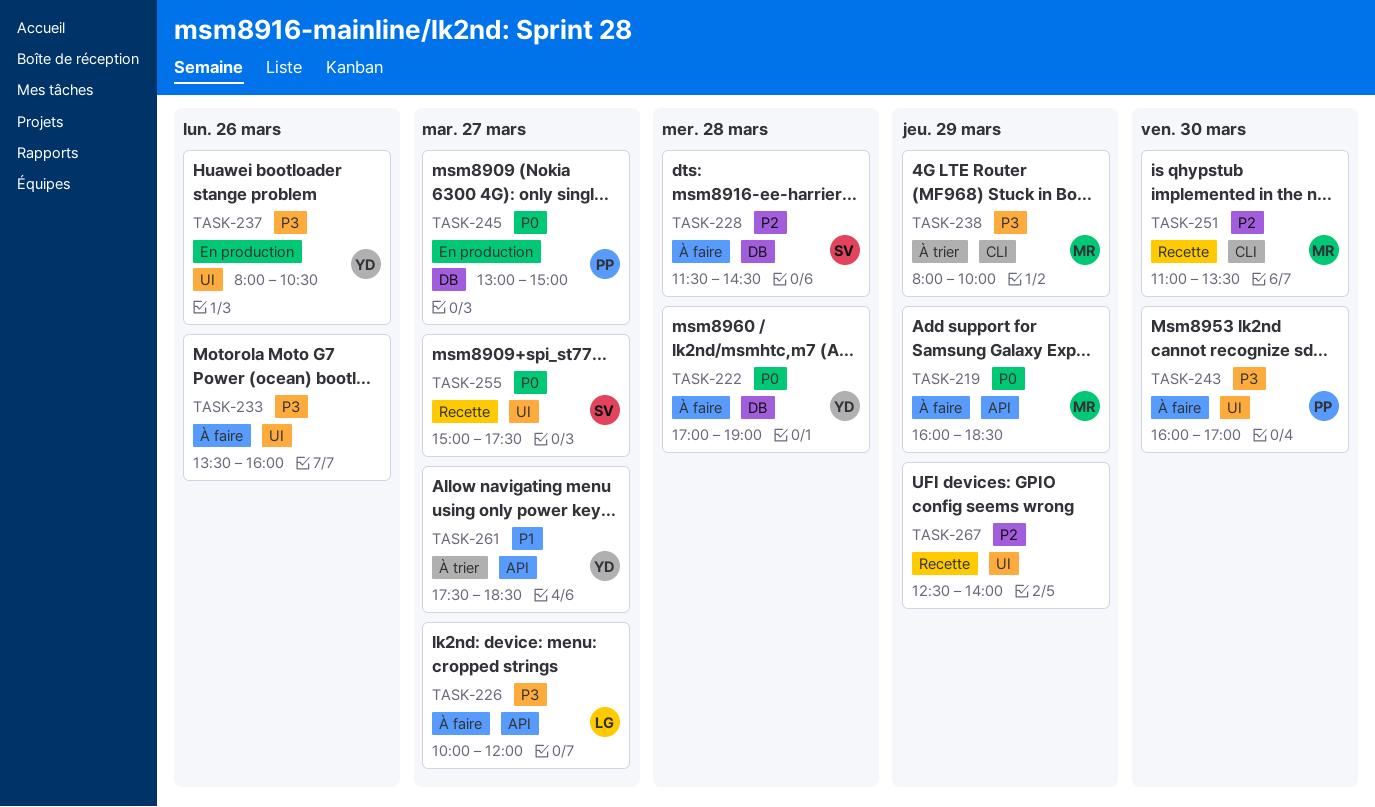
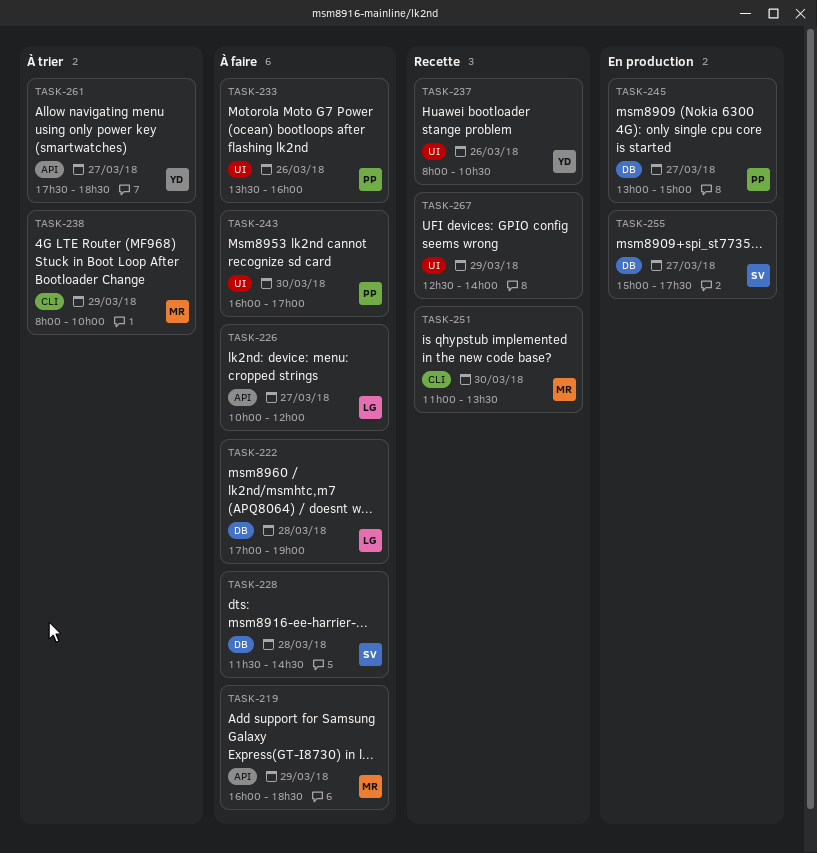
TASK-222, owner: YD -> LG
TASK-233, owner: none -> PP
TASK-237, status: En production -> Recette
TASK-255, status: Recette -> En production
TASK-255, label: UI -> DB

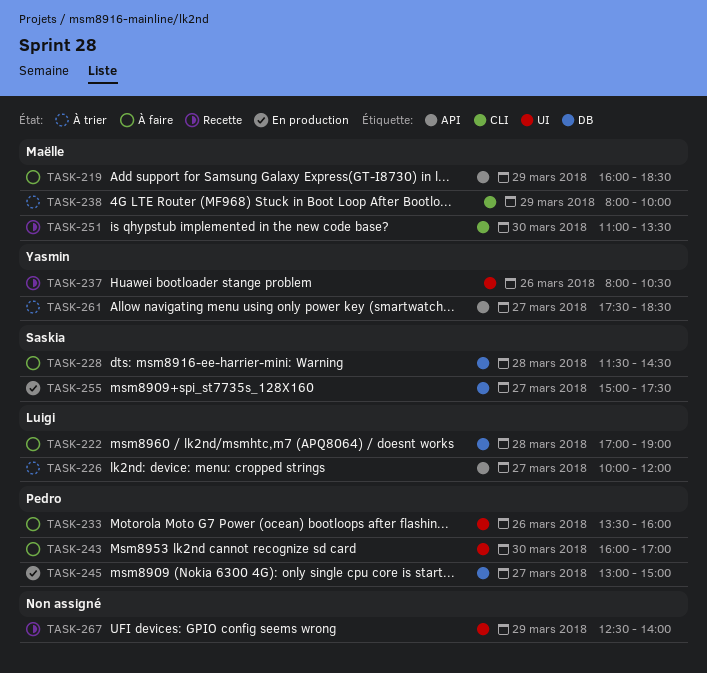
TASK-226, status: À faire -> À trier

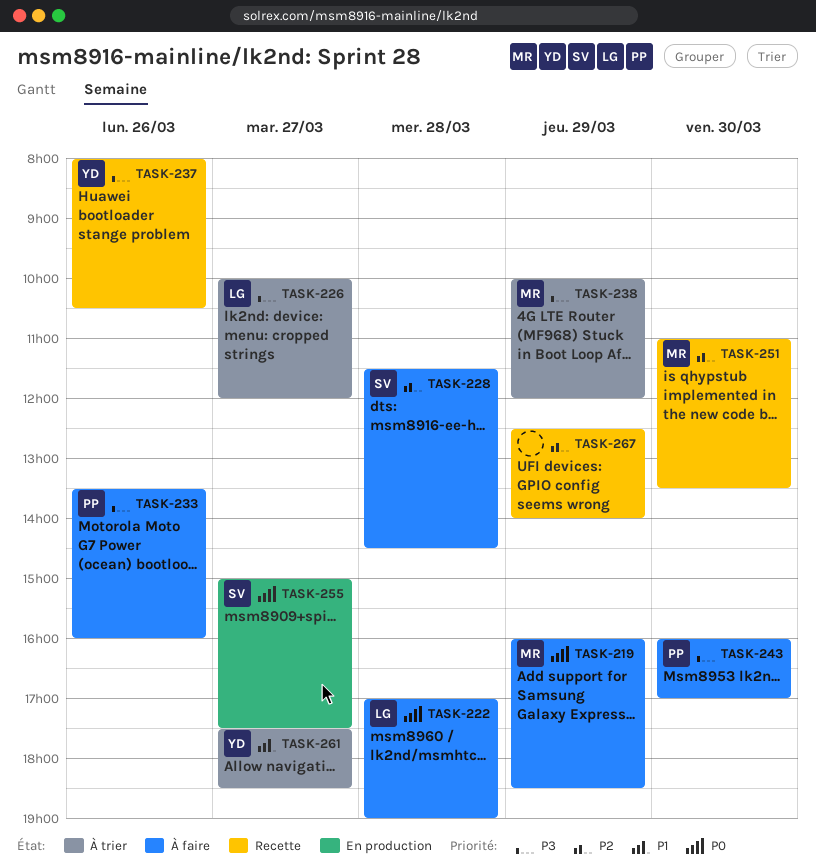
TASK-238, begins: 08:00 -> 10:00
TASK-238, ends: 10:00 -> 12:00
TASK-245: present -> none

